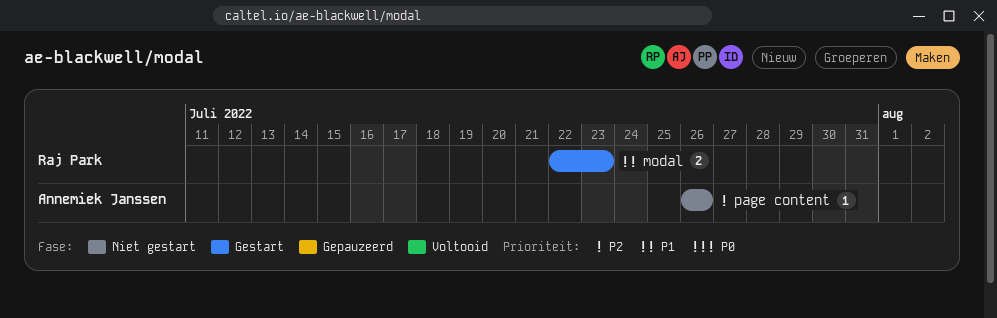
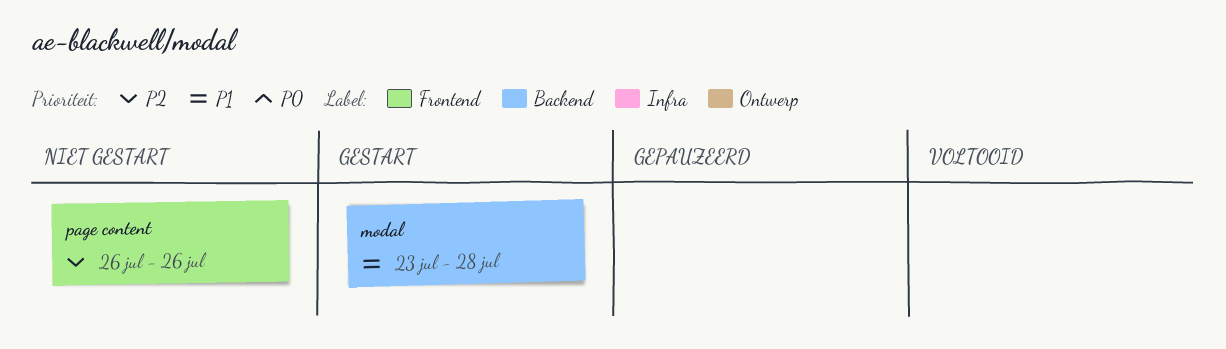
modal, start: Jul 22 -> Jul 23
modal, due: Jul 23 -> Jul 28

